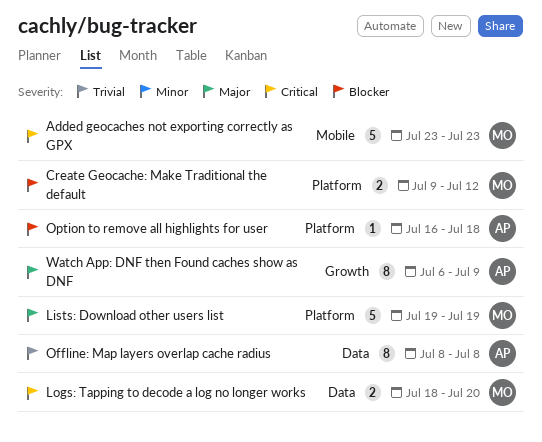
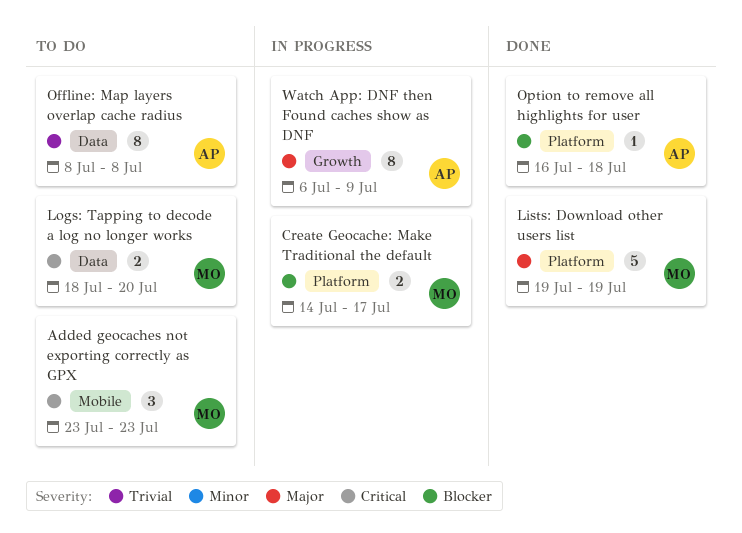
Added geocaches not exporting correctly as GPX, estimate: 5 -> 3
Create Geocache: Make Traditional the default, start: Jul 9 -> Jul 14
Create Geocache: Make Traditional the default, due: Jul 12 -> Jul 17

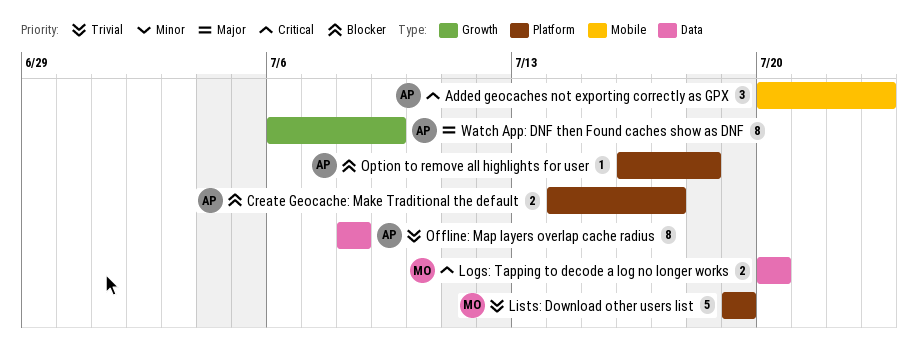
Added geocaches not exporting correctly as GPX, owner: MO -> AP
Added geocaches not exporting correctly as GPX, start: Jul 23 -> Jul 20
Create Geocache: Make Traditional the default, owner: MO -> AP
Lists: Download other users list, priority: Major -> Trivial
Logs: Tapping to decode a log no longer works, start: Jul 18 -> Jul 20

